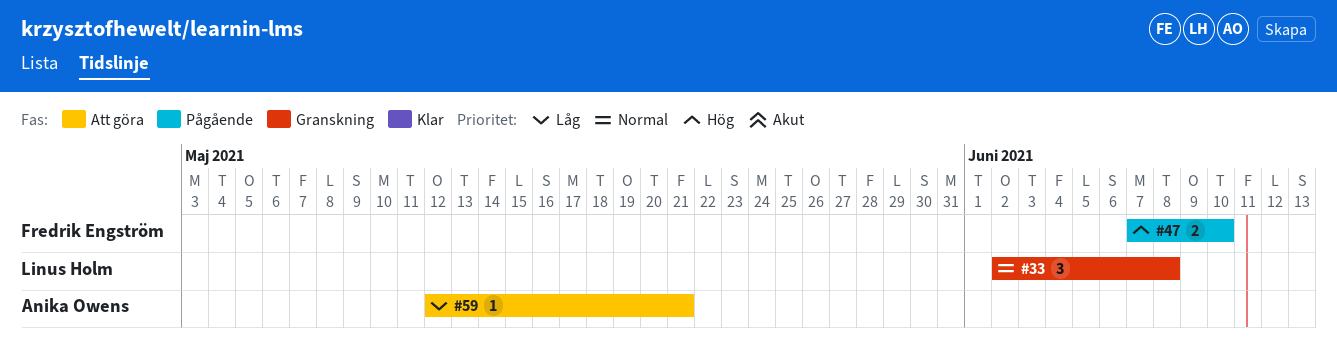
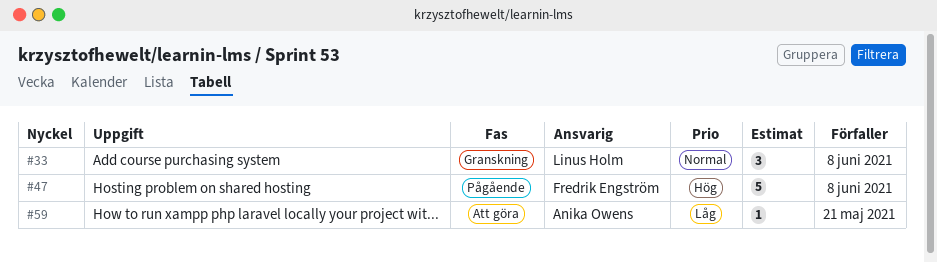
#47, estimate: 2 -> 5
#47, due: Jun 10 -> Jun 8

